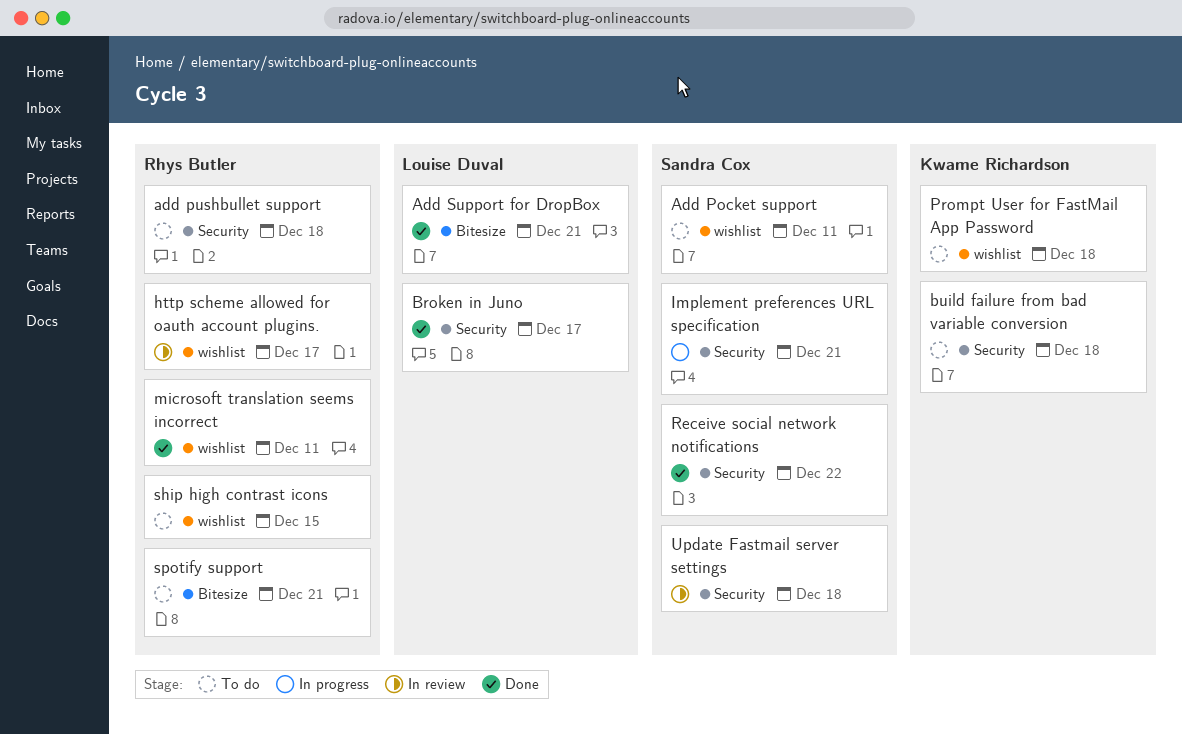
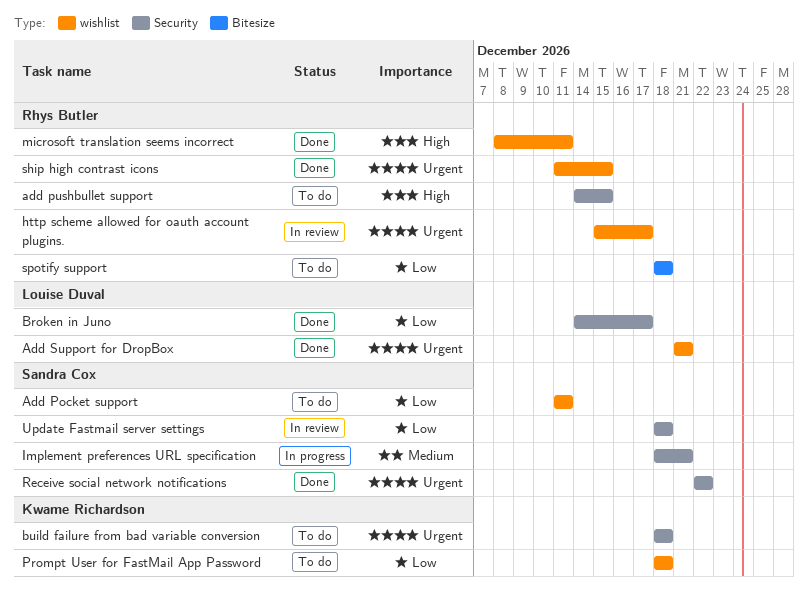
add pushbullet support, due: Dec 18 -> Dec 15
Add Support for DropBox, label: Bitesize -> wishlist
ship high contrast icons, status: To do -> Done
spotify support, due: Dec 21 -> Dec 18

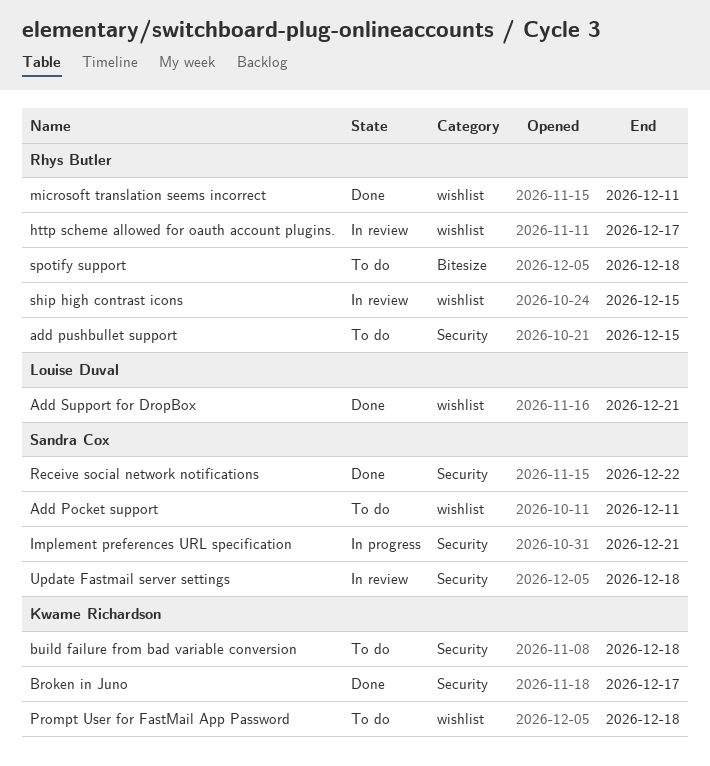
Broken in Juno, owner: Louise Duval -> Kwame Richardson
ship high contrast icons, status: Done -> In review

